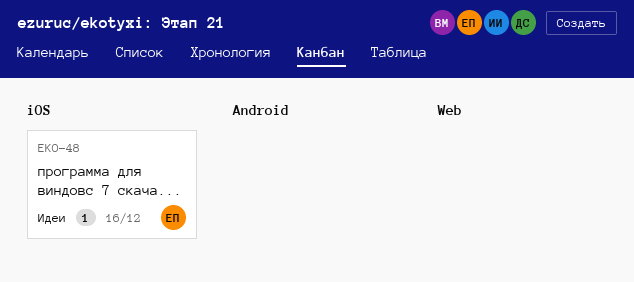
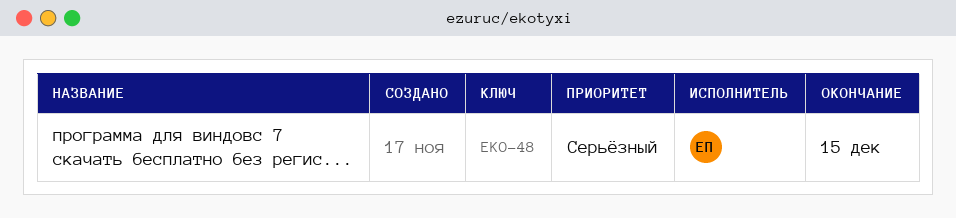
EKO-48, due: Dec 16 -> Dec 15

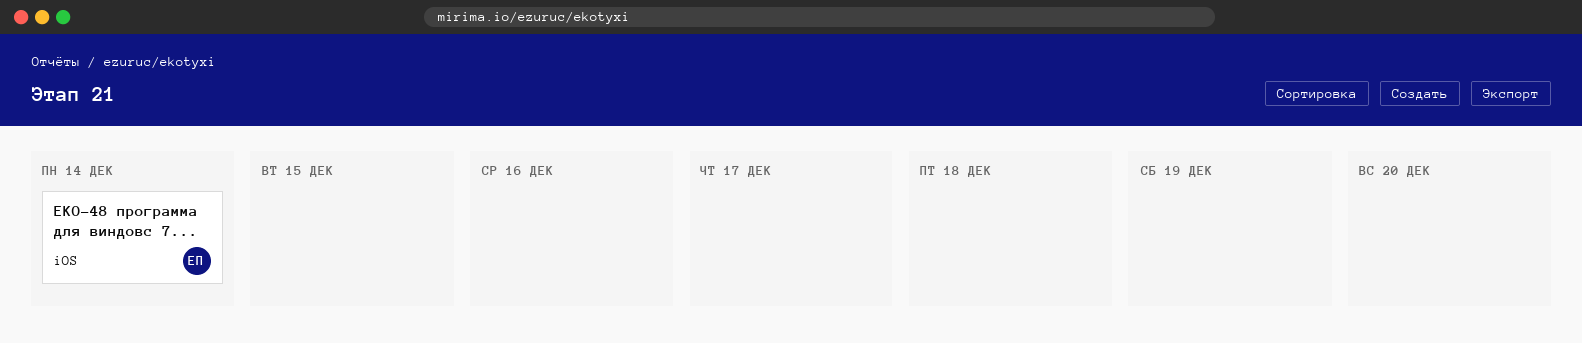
EKO-48, due: Dec 15 -> Dec 14

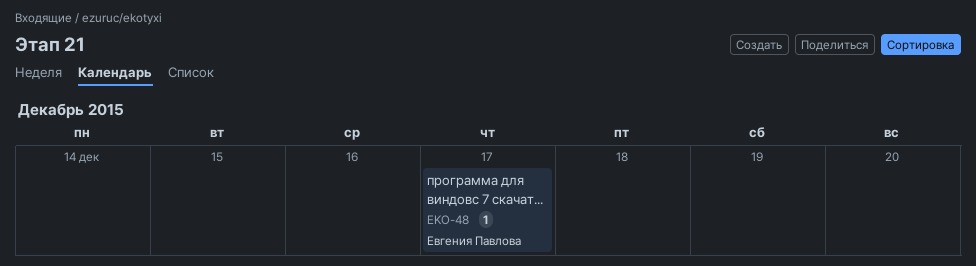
EKO-48, due: Dec 14 -> Dec 17

